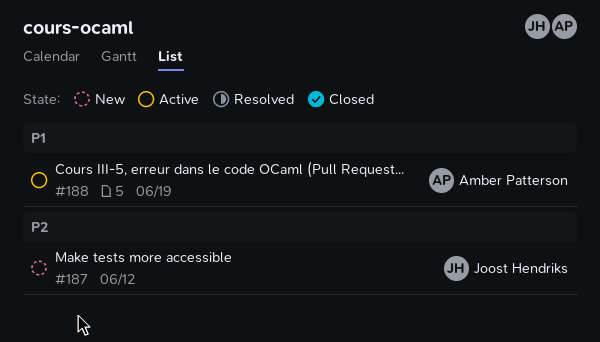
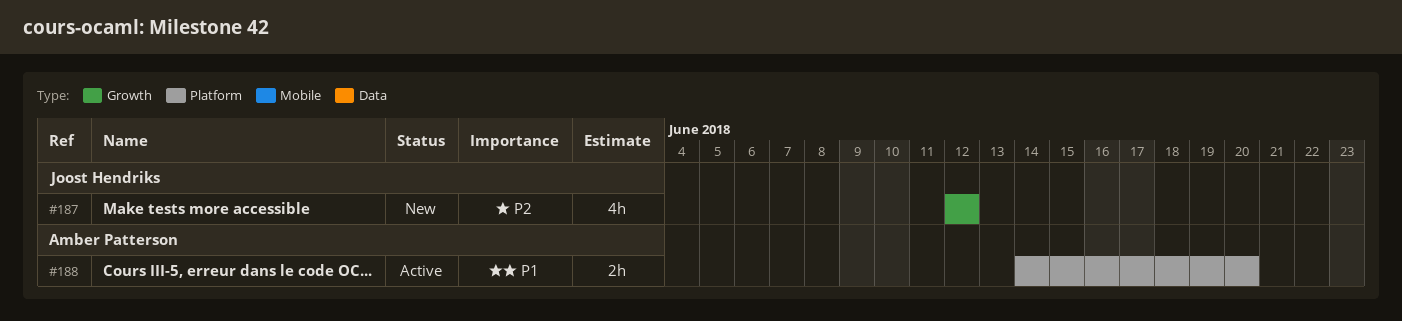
#188, due: Jun 19 -> Jun 20

